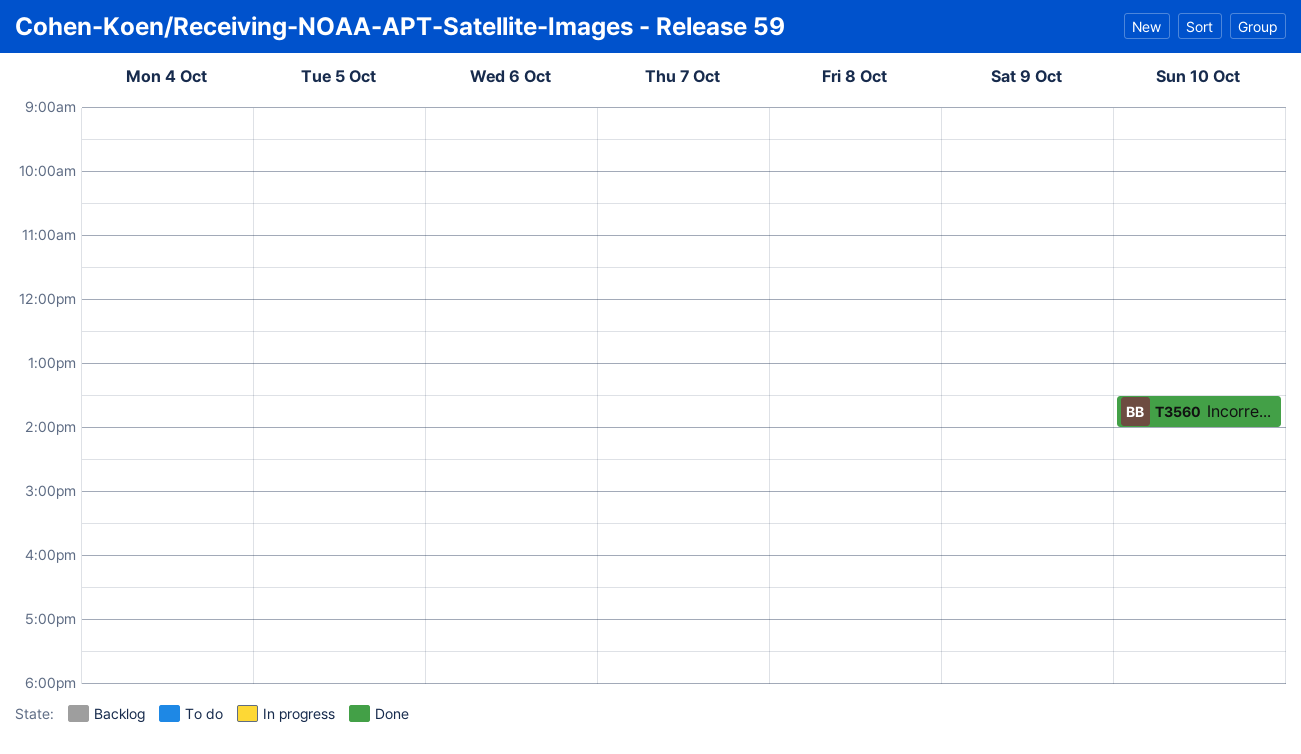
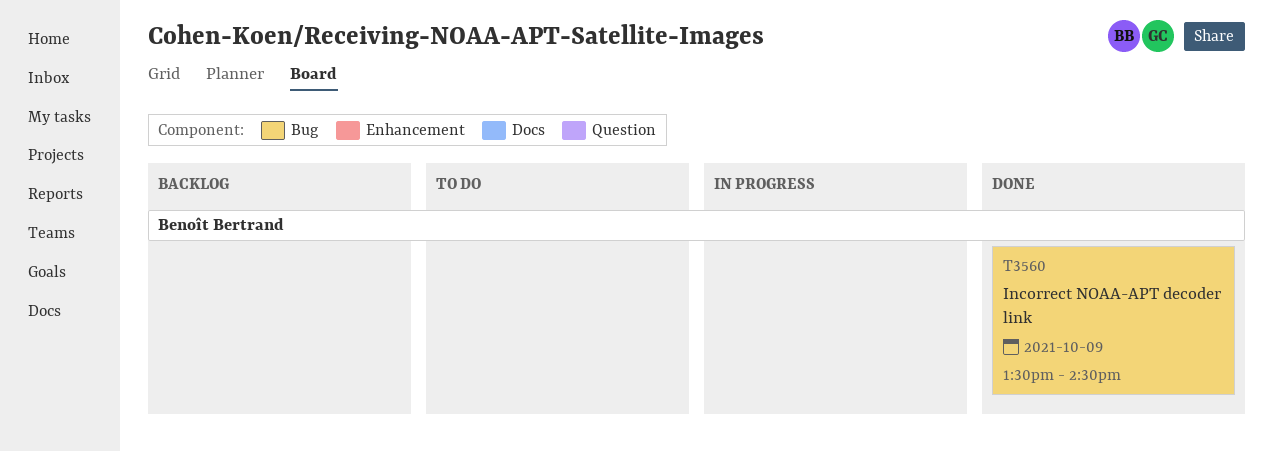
T3560, day: Oct 10 -> Oct 9
T3560, ends: 14:00 -> 14:30

